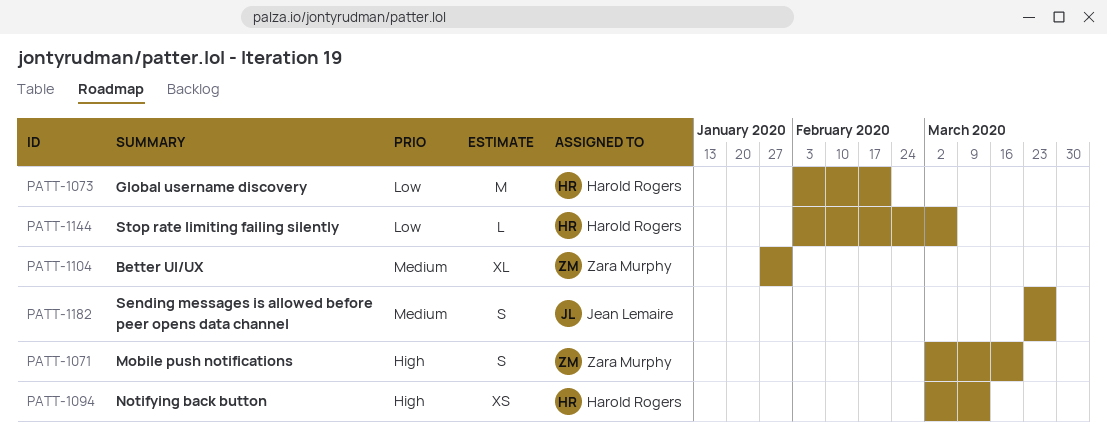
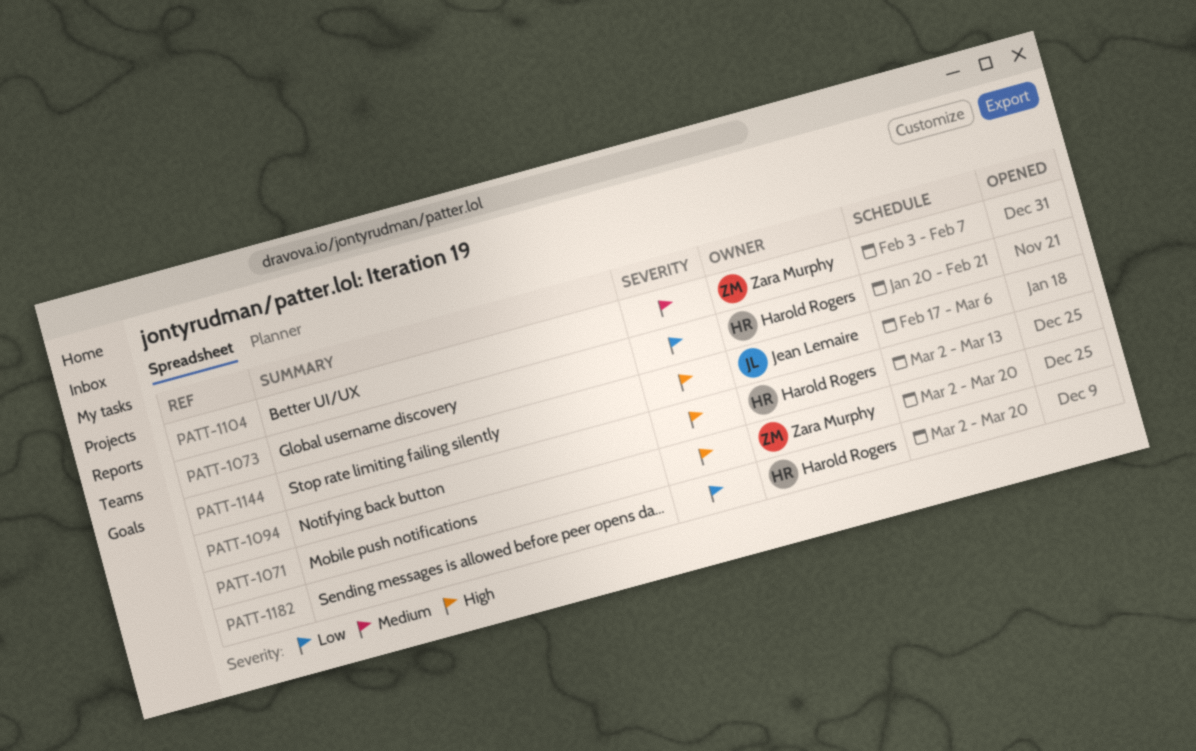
PATT-1073, start: Feb 3 -> Jan 20
PATT-1104, start: Jan 27 -> Feb 3
PATT-1104, due: Jan 31 -> Feb 7
PATT-1144, owner: Harold Rogers -> Jean Lemaire
PATT-1144, priority: Low -> High
PATT-1144, start: Feb 3 -> Feb 17
PATT-1182, owner: Jean Lemaire -> Harold Rogers
PATT-1182, priority: Medium -> Low
PATT-1182, start: Mar 23 -> Mar 2
PATT-1182, due: Mar 27 -> Mar 20

